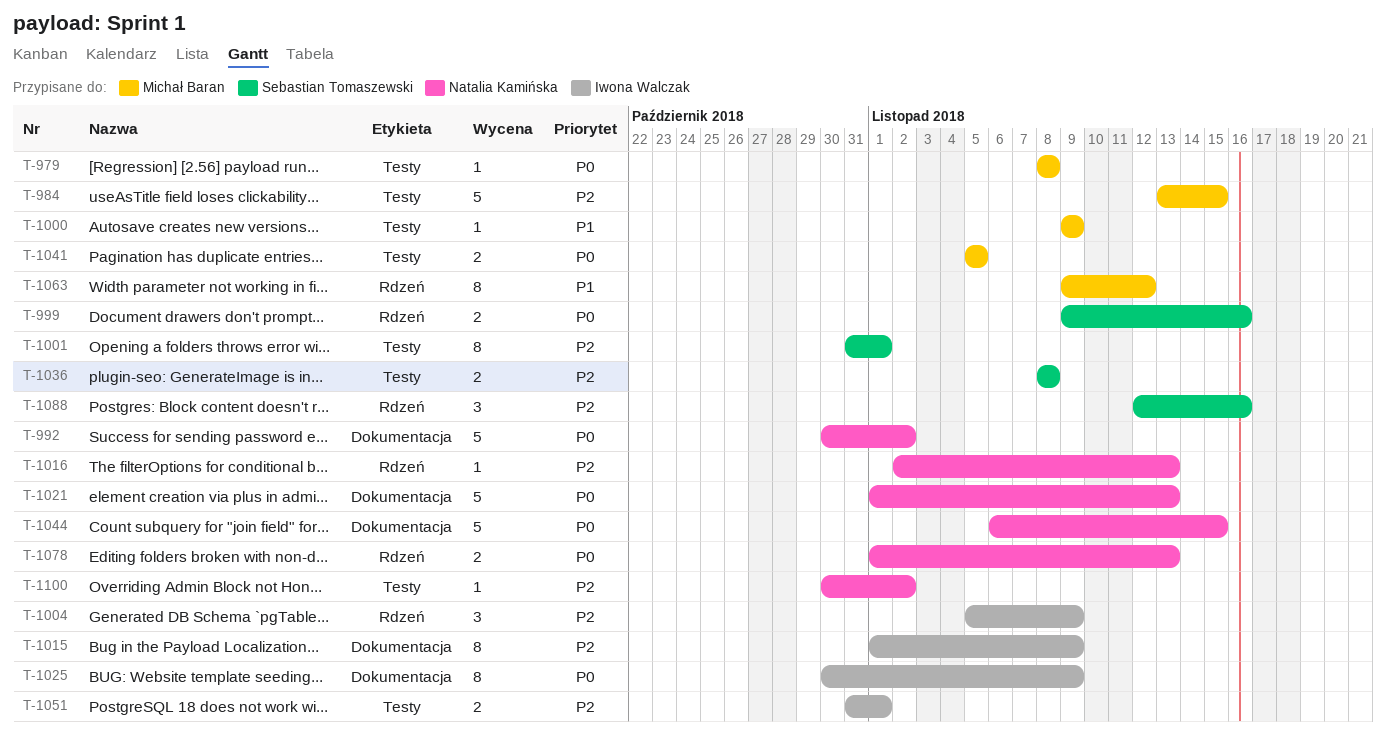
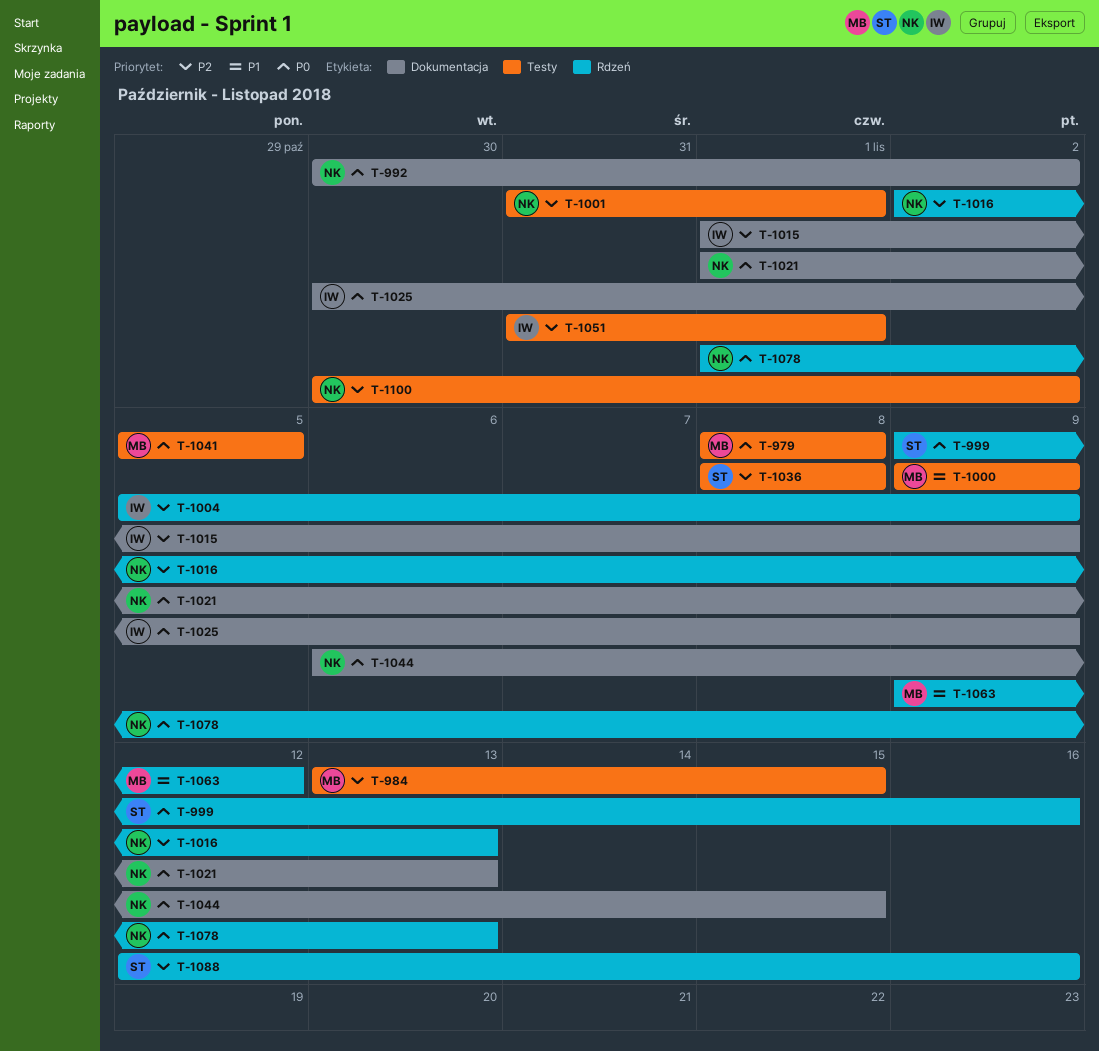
T-1001, owner: Sebastian Tomaszewski -> Natalia Kamińska

